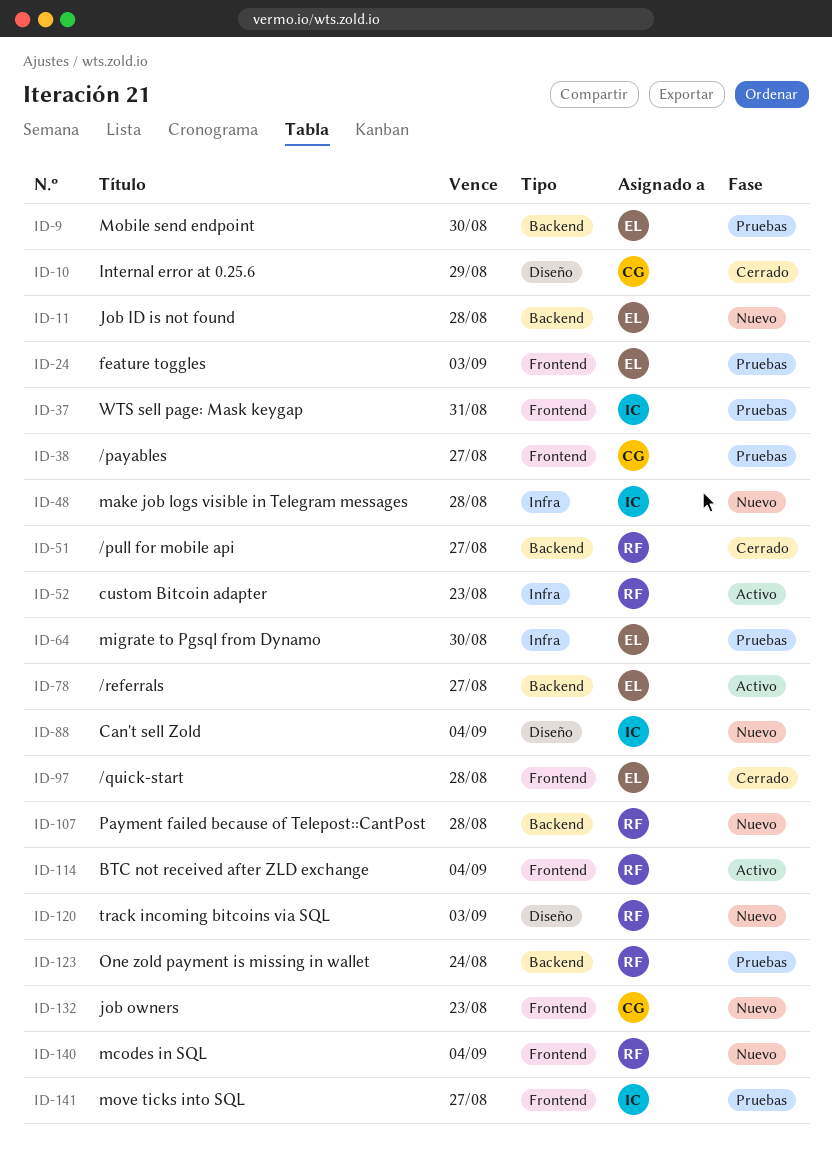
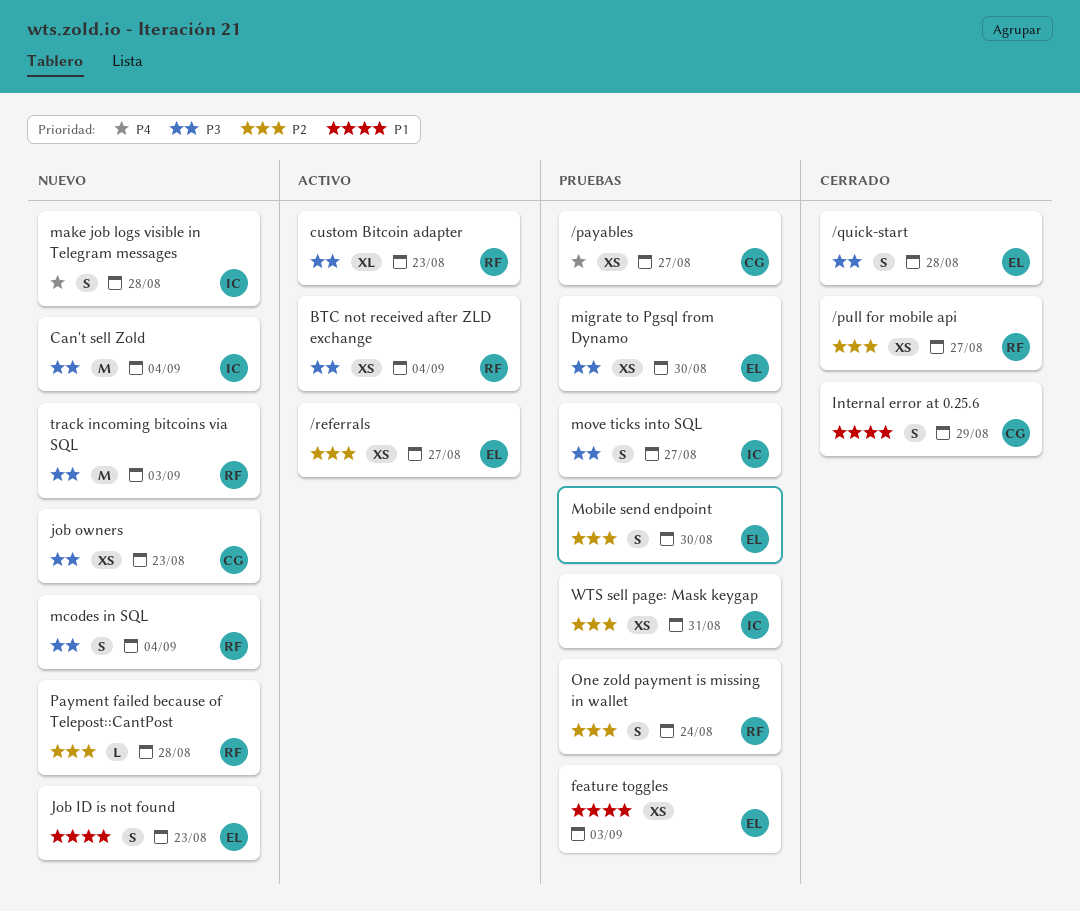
Job ID is not found, due: Aug 28 -> Aug 23

